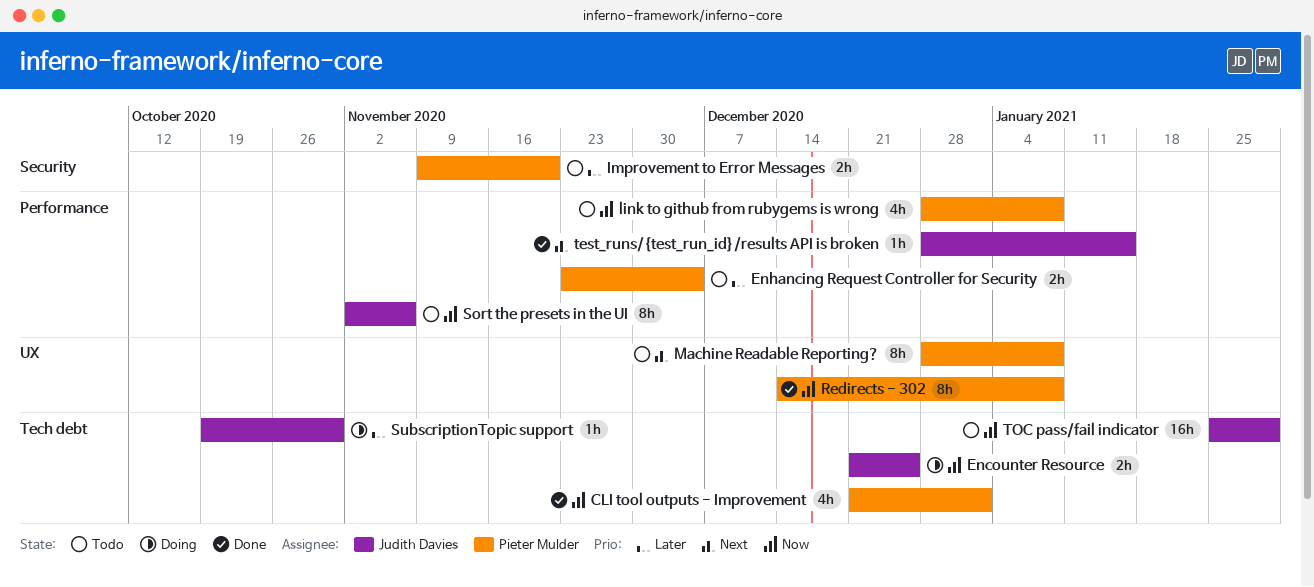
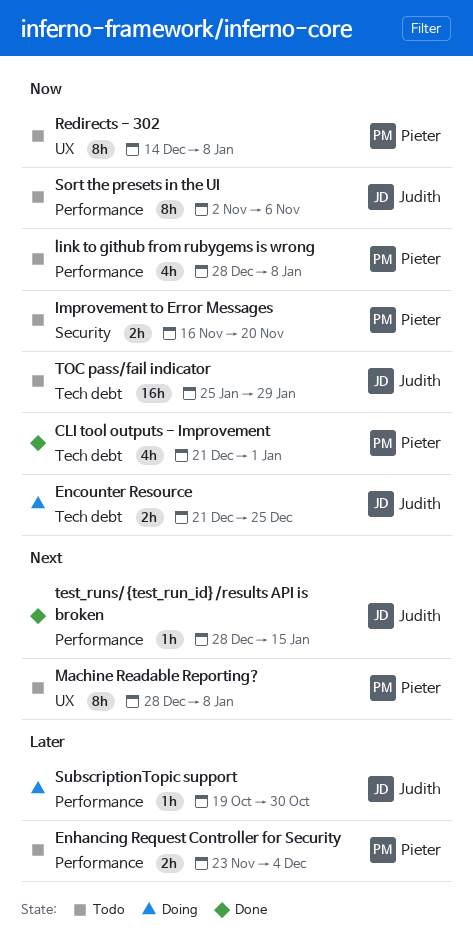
Improvement to Error Messages, priority: Later -> Now
Improvement to Error Messages, start: Nov 9 -> Nov 16
Redirects - 302, status: Done -> Todo
SubscriptionTopic support, label: Tech debt -> Performance

